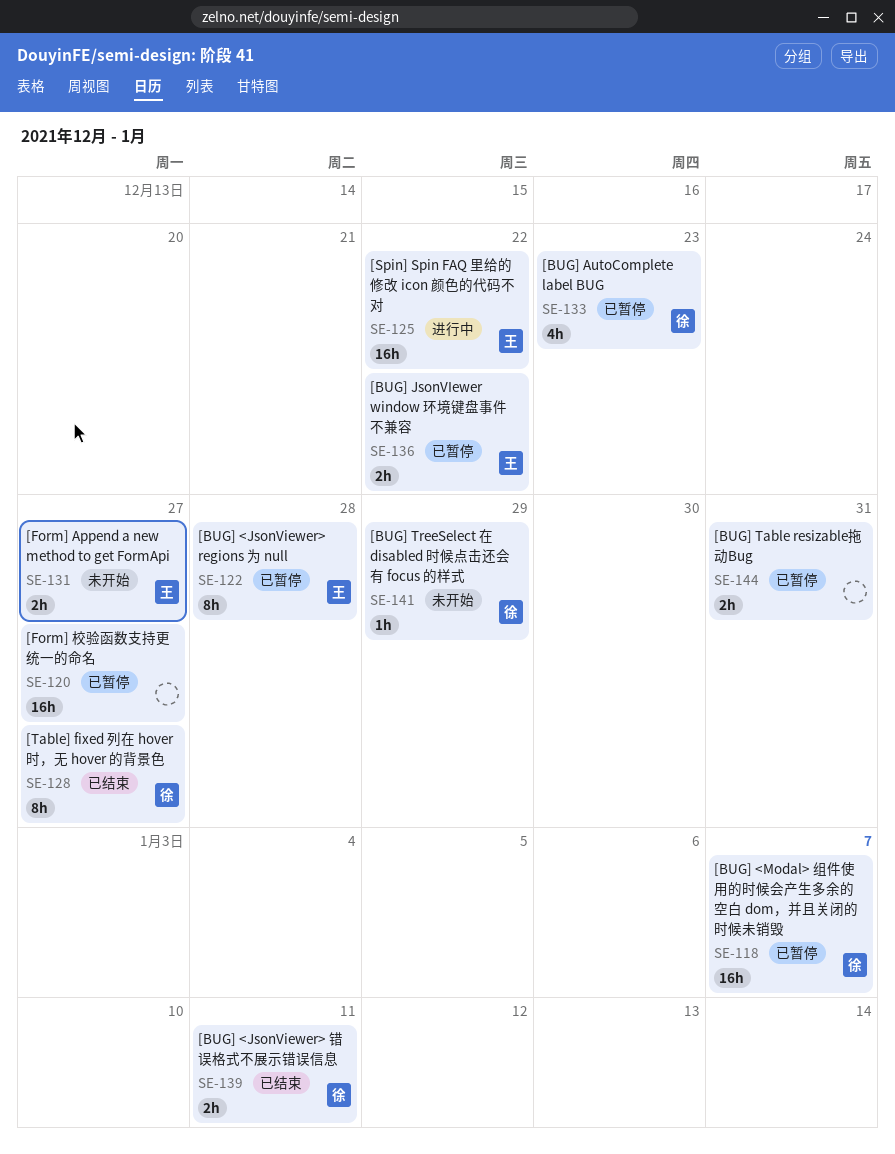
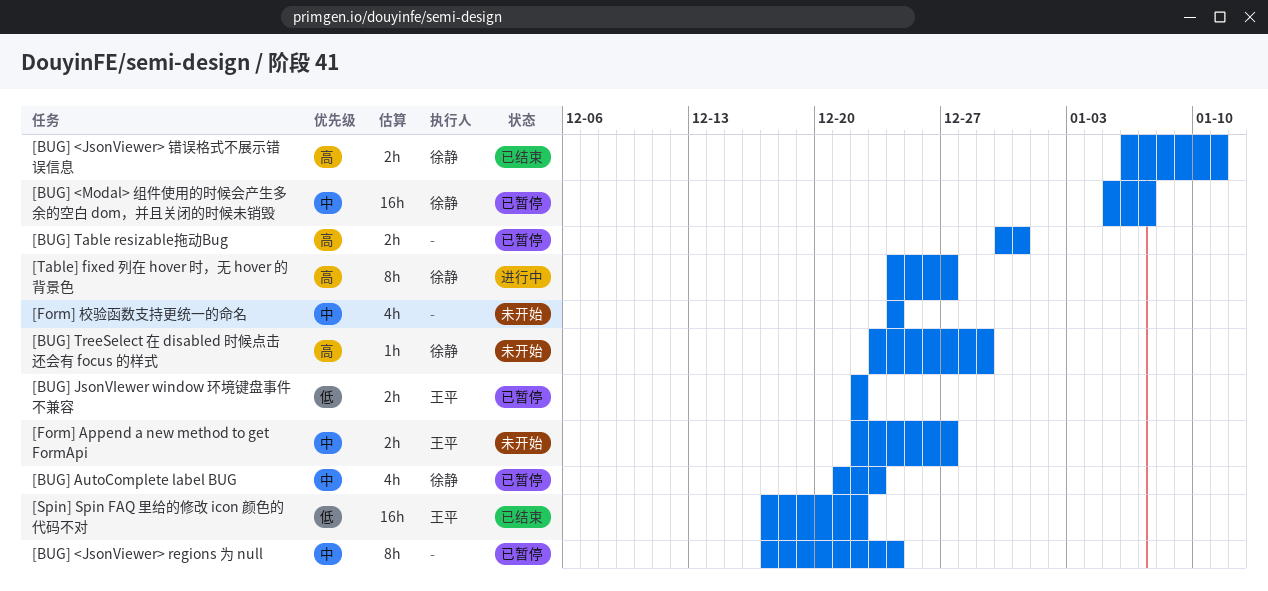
[BUG] <JsonViewer> regions 为 null, owner: 王平 -> none
[BUG] <JsonViewer> regions 为 null, due: Dec 28 -> Dec 24
[Form] 校验函数支持更统一的命名, status: 已暂停 -> 未开始
[Form] 校验函数支持更统一的命名, estimate: 16h -> 4h
[Form] 校验函数支持更统一的命名, due: Dec 27 -> Dec 24
[Spin] Spin FAQ 里给的修改 icon 颜色的代码不对, status: 进行中 -> 已结束
[Table] fixed 列在 hover 时，无 hover 的背景色, status: 已结束 -> 进行中

